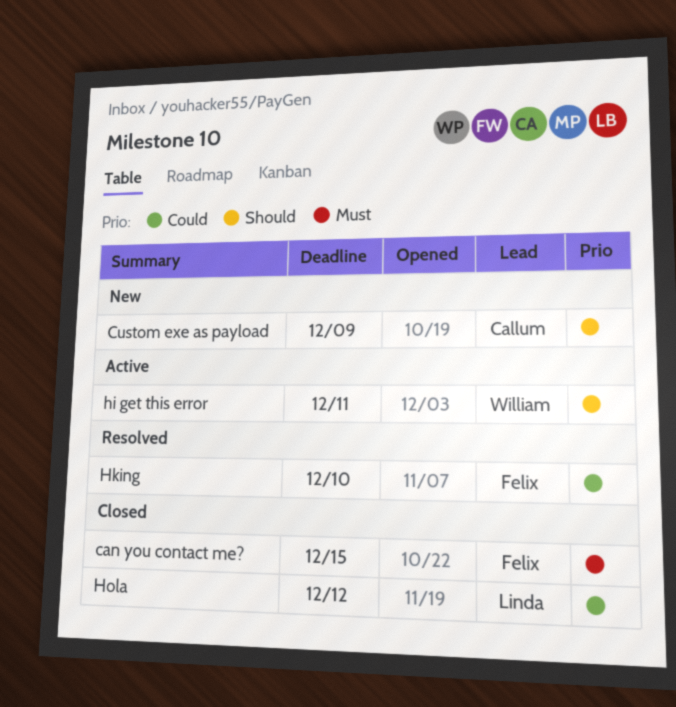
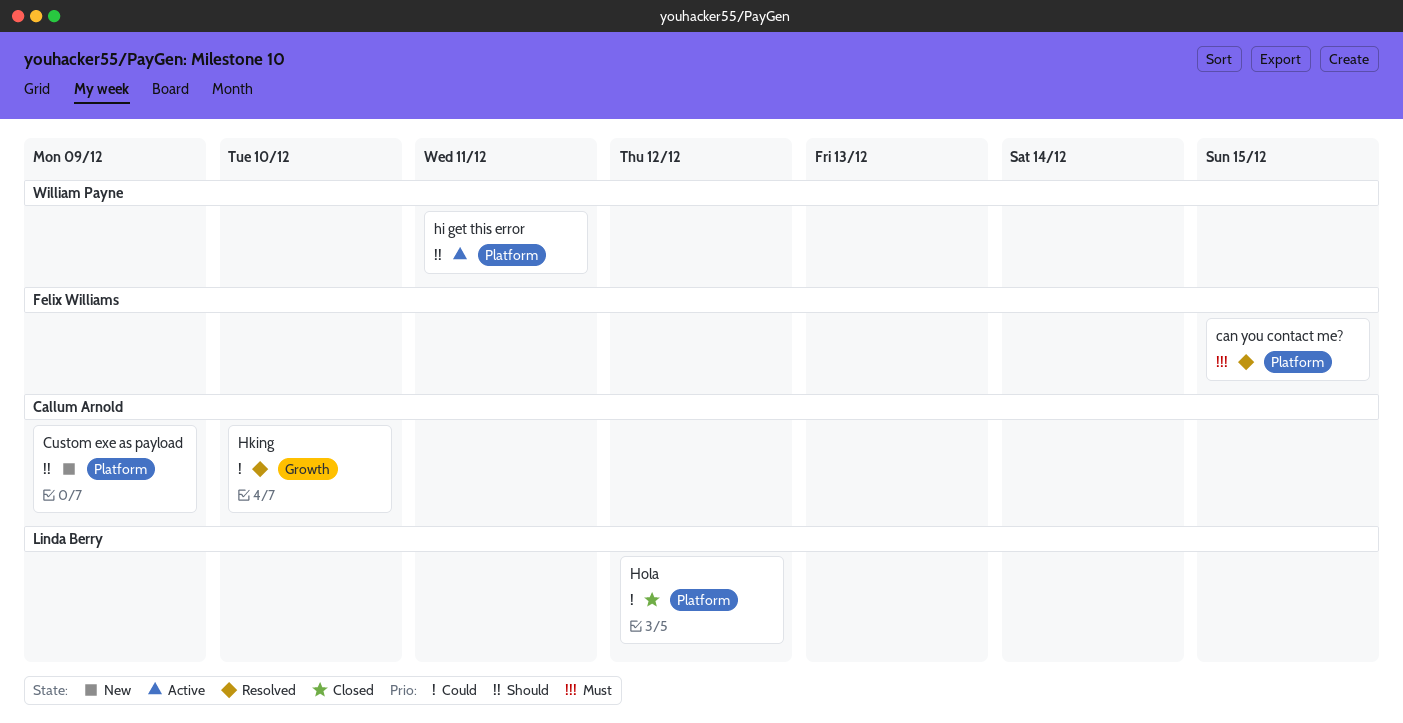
can you contact me?, status: Closed -> Resolved
Hking, owner: Felix Williams -> Callum Arnold

